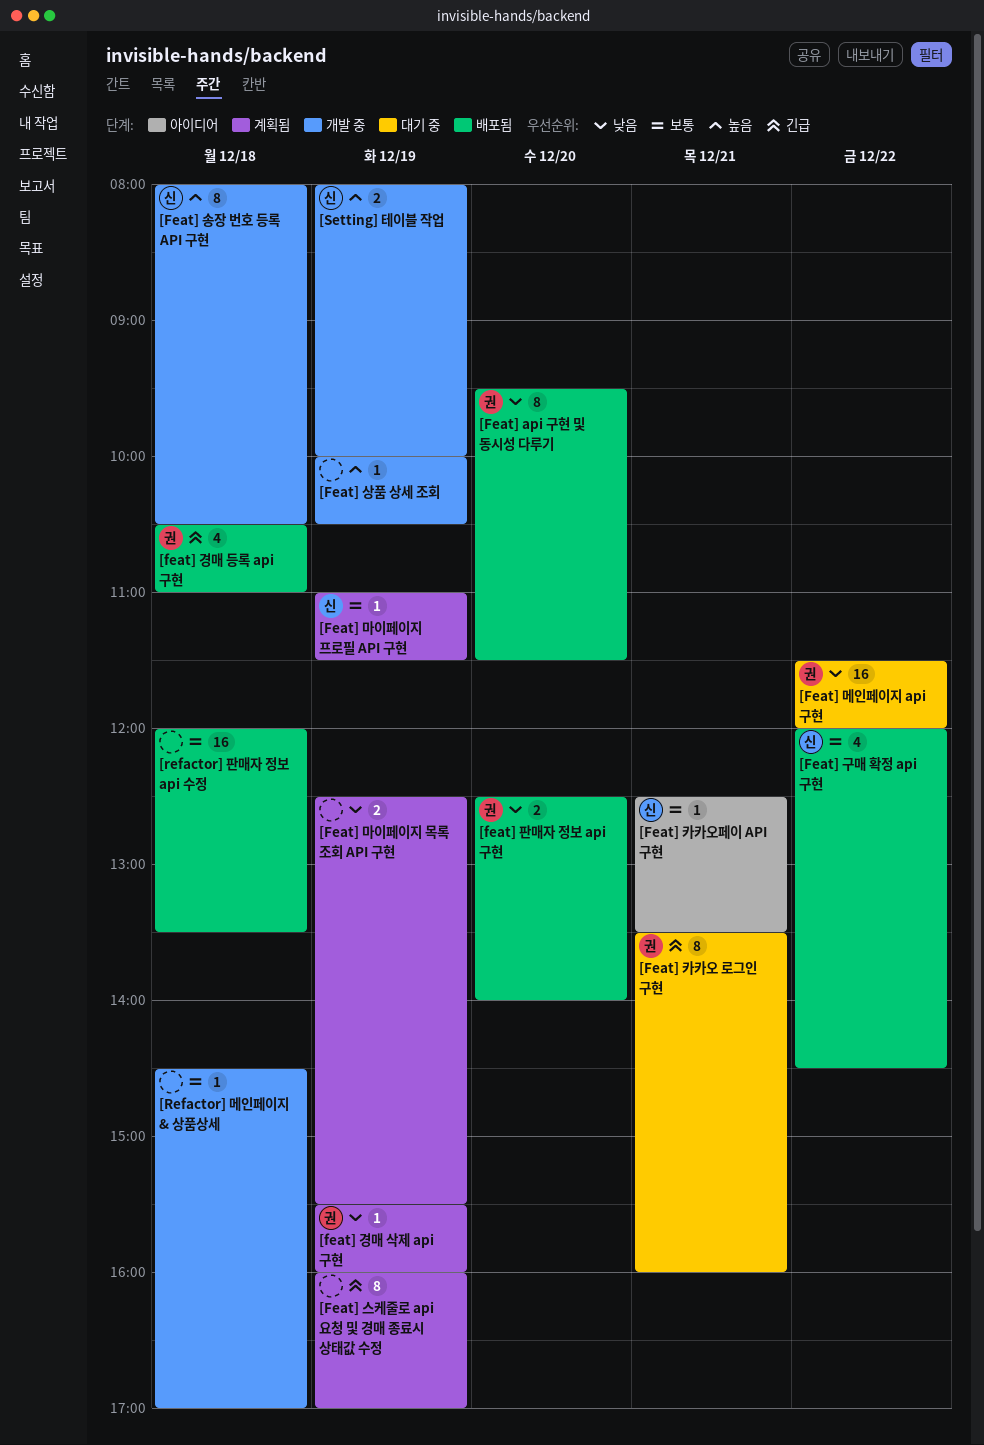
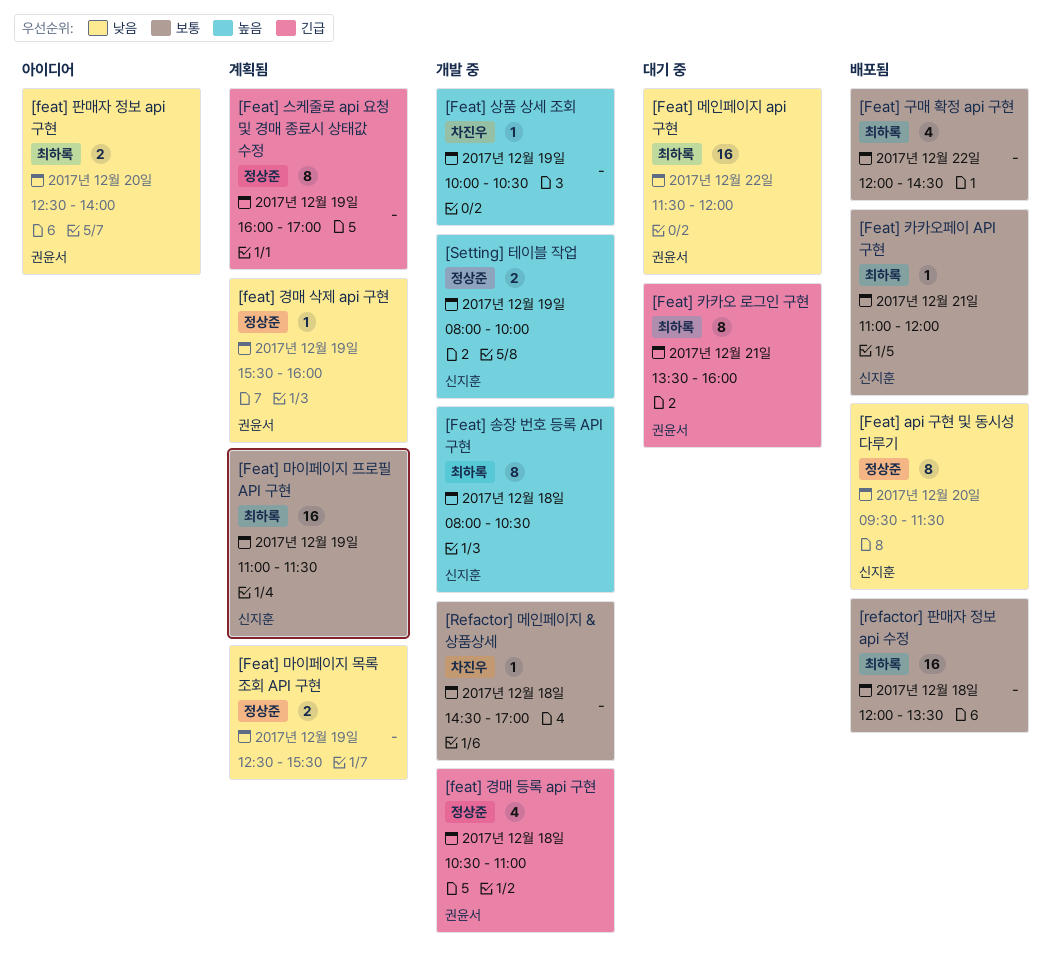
[Feat] api 구현 및 동시성 다루기, owner: 권윤서 -> 신지훈
[feat] 경매 등록 api 구현, status: 배포됨 -> 개발 중
[Feat] 구매 확정 api 구현, owner: 신지훈 -> none
[Feat] 마이페이지 프로필 API 구현, estimate: 1 -> 16
[Feat] 카카오페이 API 구현, status: 아이디어 -> 배포됨
[Feat] 카카오페이 API 구현, begins: 12:30 -> 11:00
[Feat] 카카오페이 API 구현, ends: 13:30 -> 12:00
[feat] 판매자 정보 api 구현, status: 배포됨 -> 아이디어

